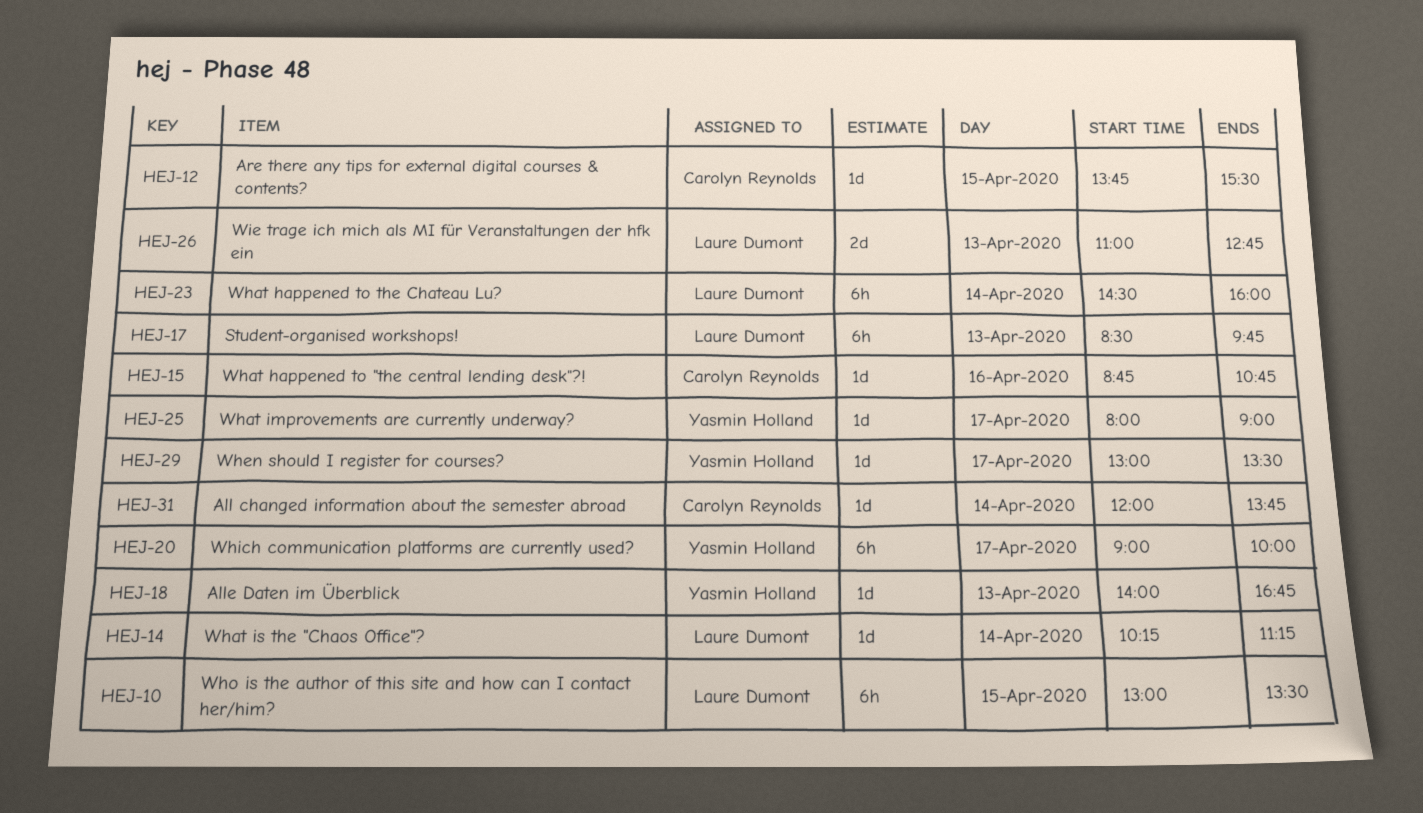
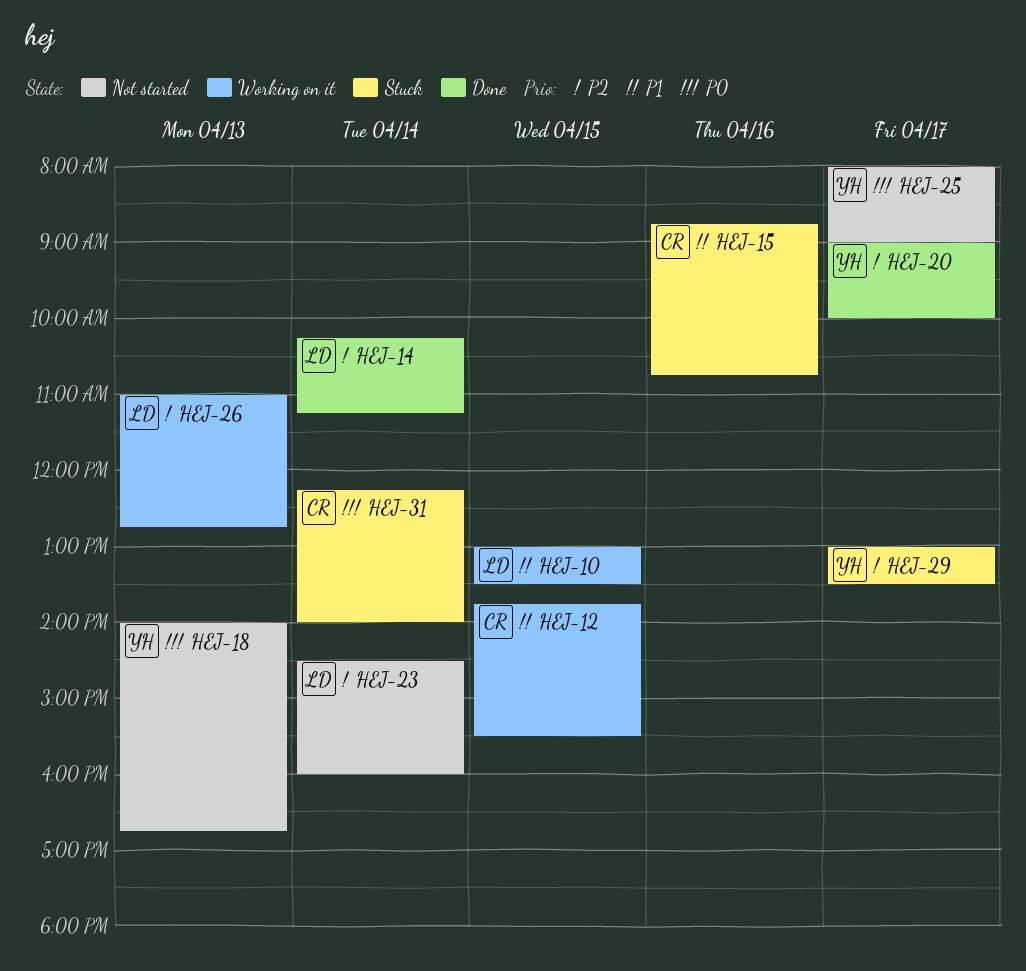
HEJ-17: present -> none
HEJ-31, begins: 12:00 -> 12:15
HEJ-31, ends: 13:45 -> 14:00

